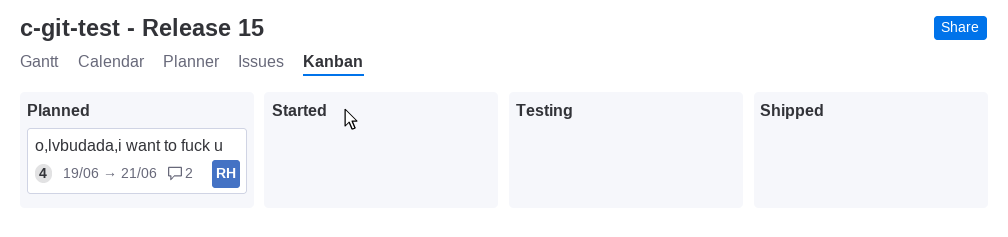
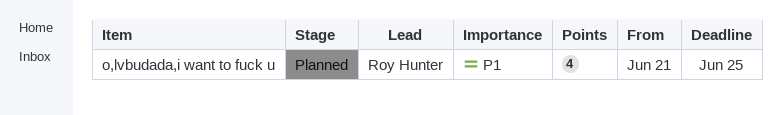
o,lvbudada,i want to fuck u, start: Jun 19 -> Jun 21
o,lvbudada,i want to fuck u, due: Jun 21 -> Jun 25

